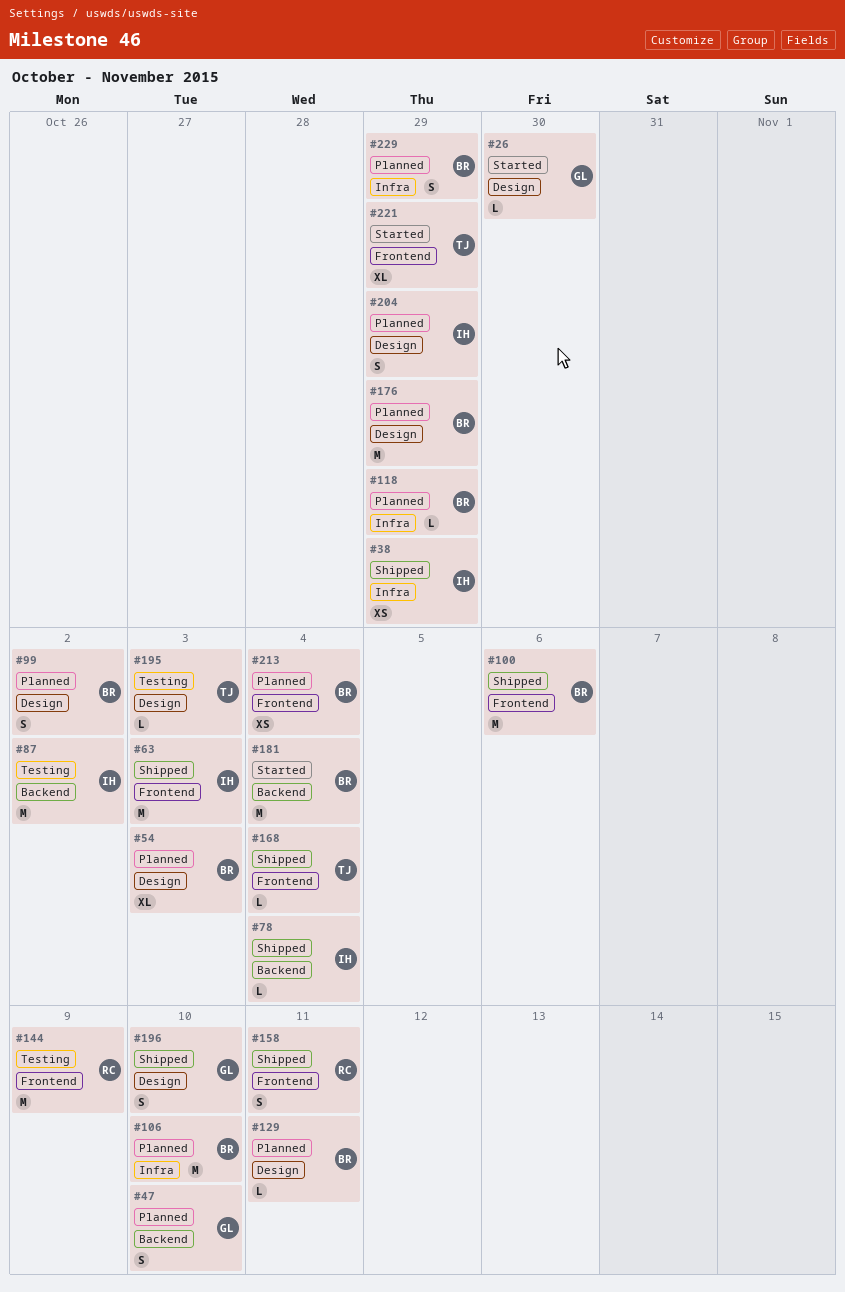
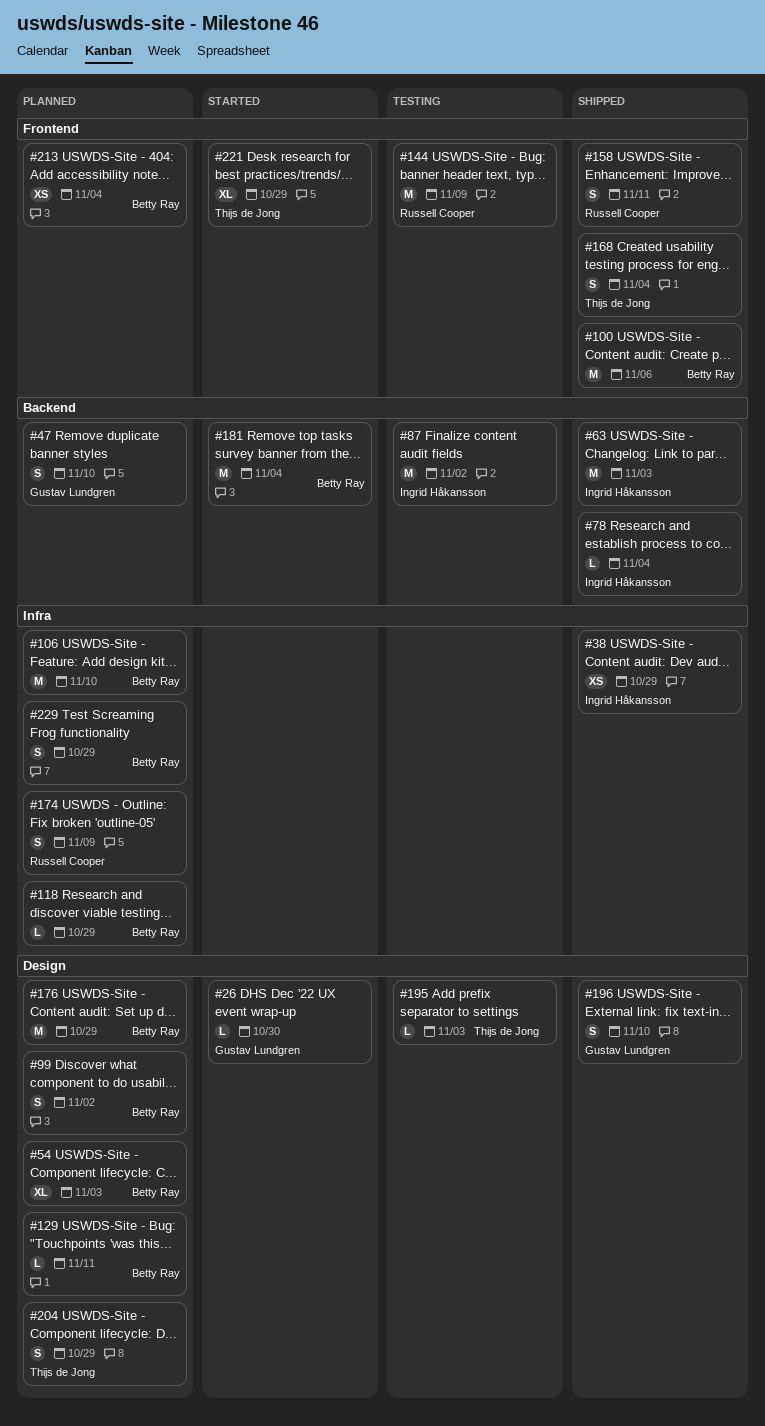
#63, label: Frontend -> Backend
#168, estimate: L -> S
#174: none -> present
#204, owner: Ingrid Håkansson -> Thijs de Jong

